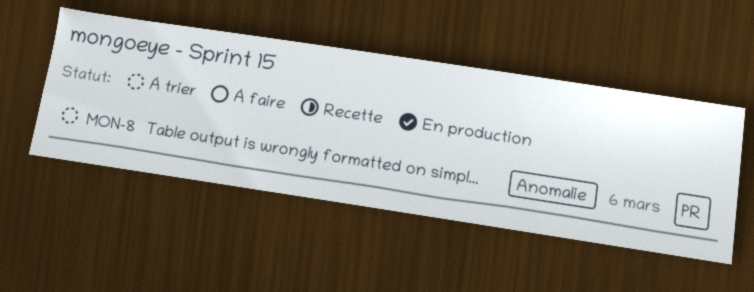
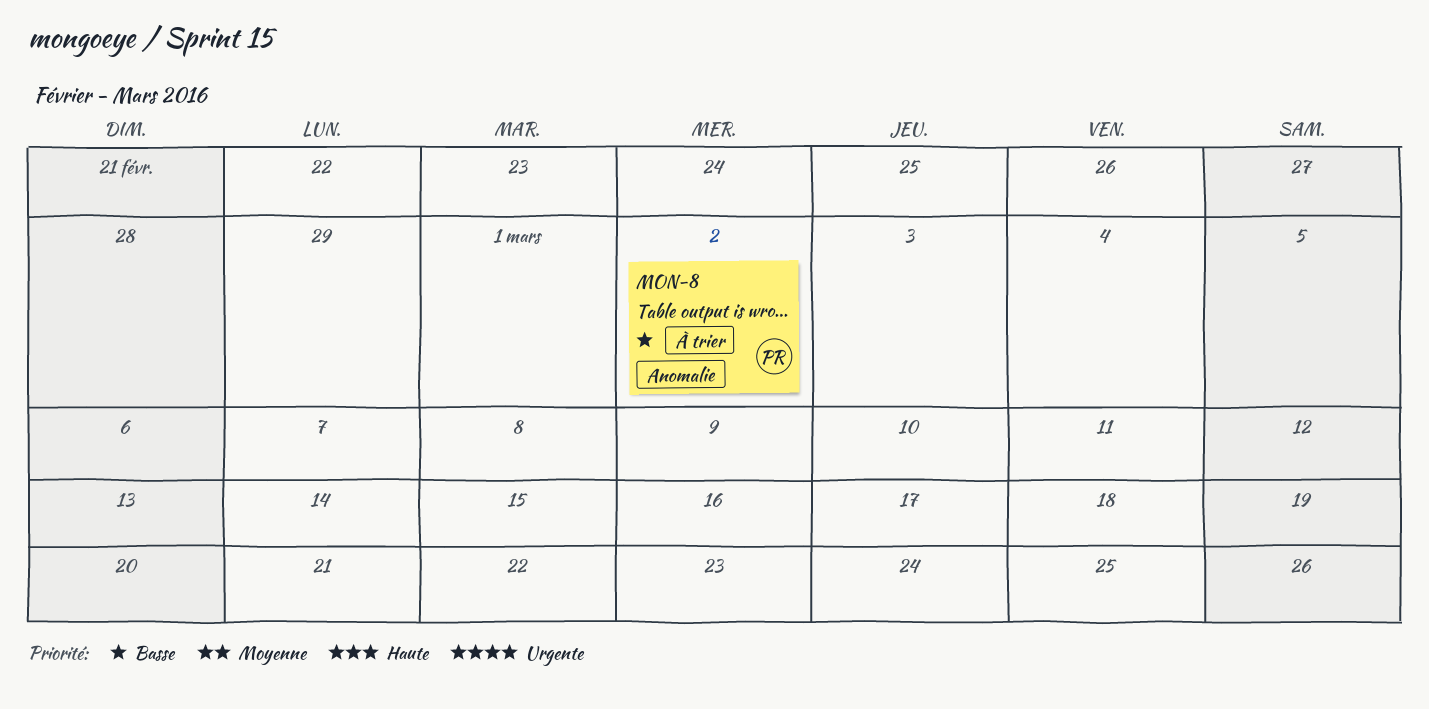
MON-8, due: Mar 6 -> Mar 2

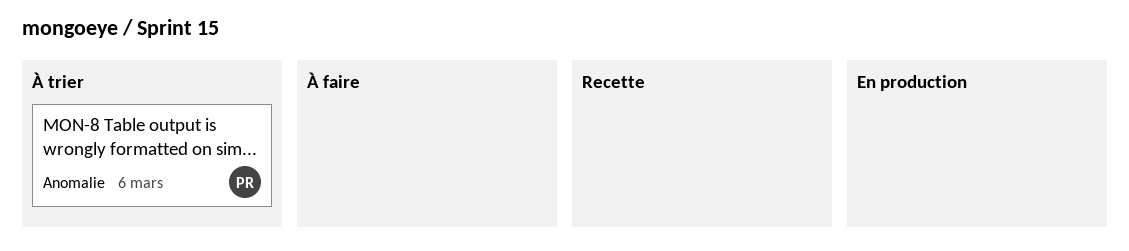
MON-8, due: Mar 2 -> Mar 6

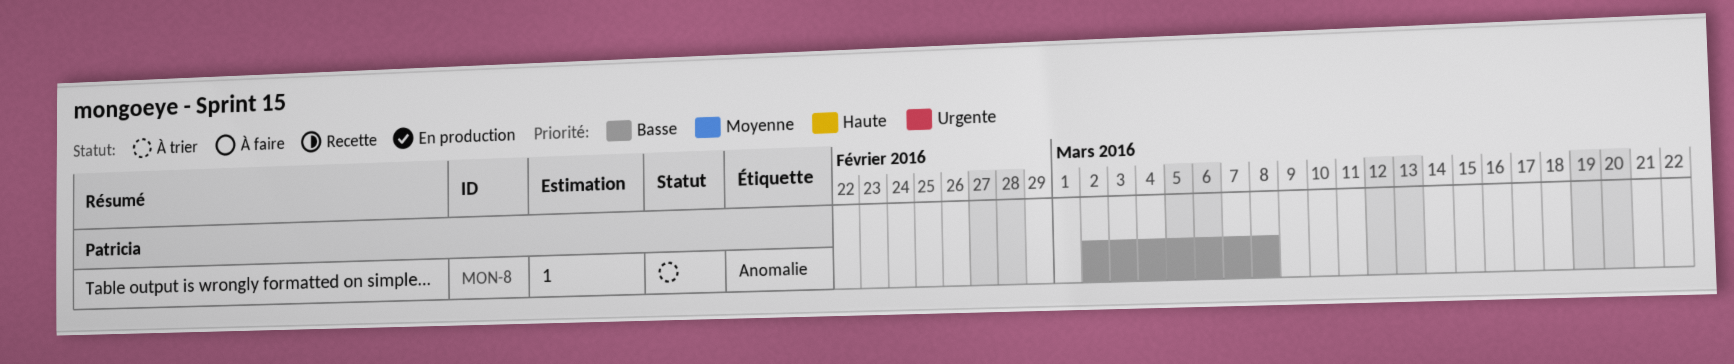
MON-8, due: Mar 6 -> Mar 8

